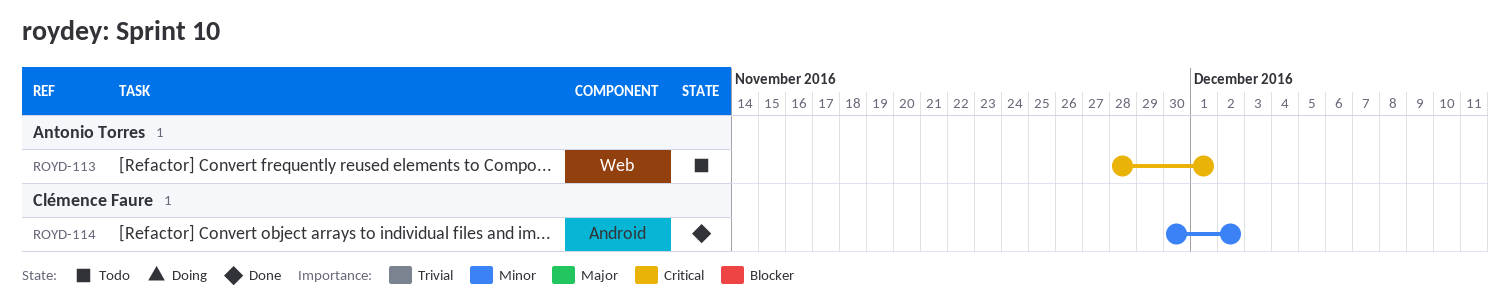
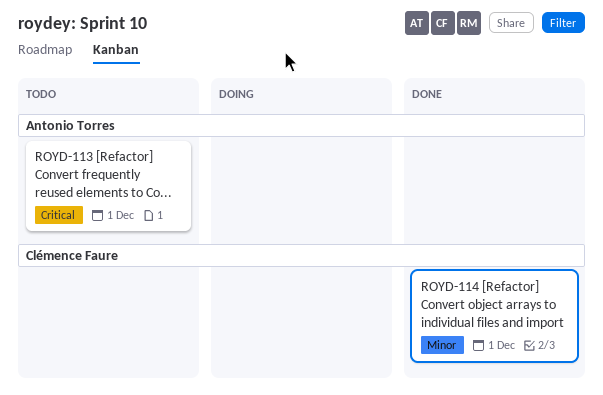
ROYD-114, due: Dec 2 -> Dec 1

